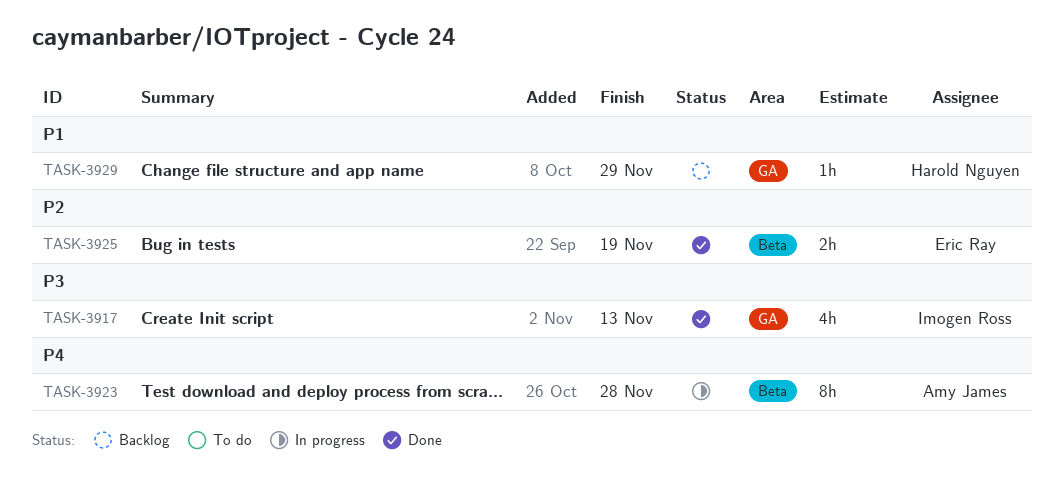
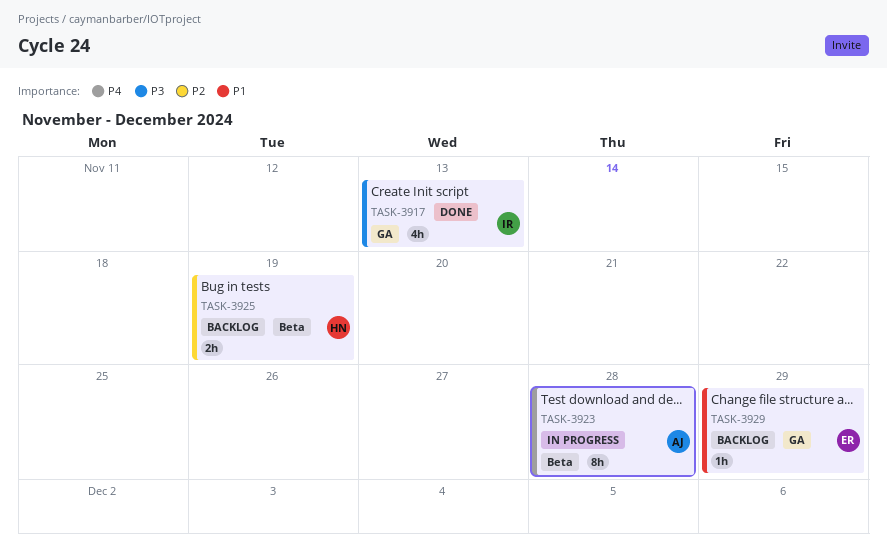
TASK-3925, status: Done -> Backlog
TASK-3925, owner: Eric Ray -> Harold Nguyen
TASK-3929, owner: Harold Nguyen -> Eric Ray

